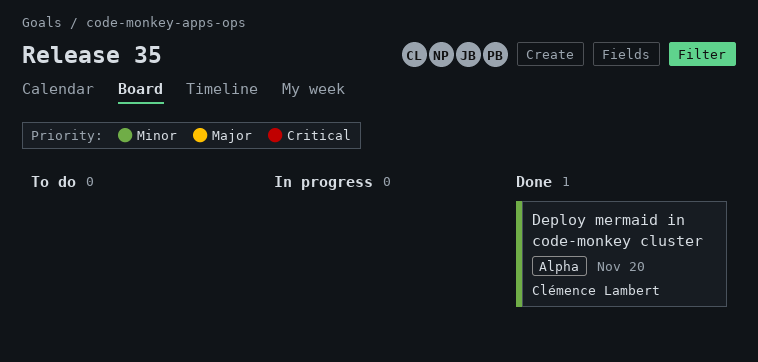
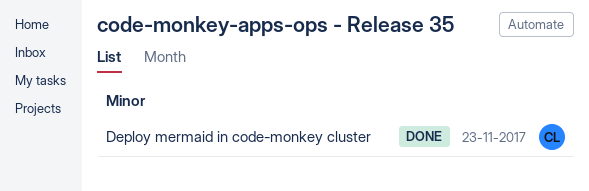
Deploy mermaid in code-monkey cluster, due: Nov 20 -> Nov 23

